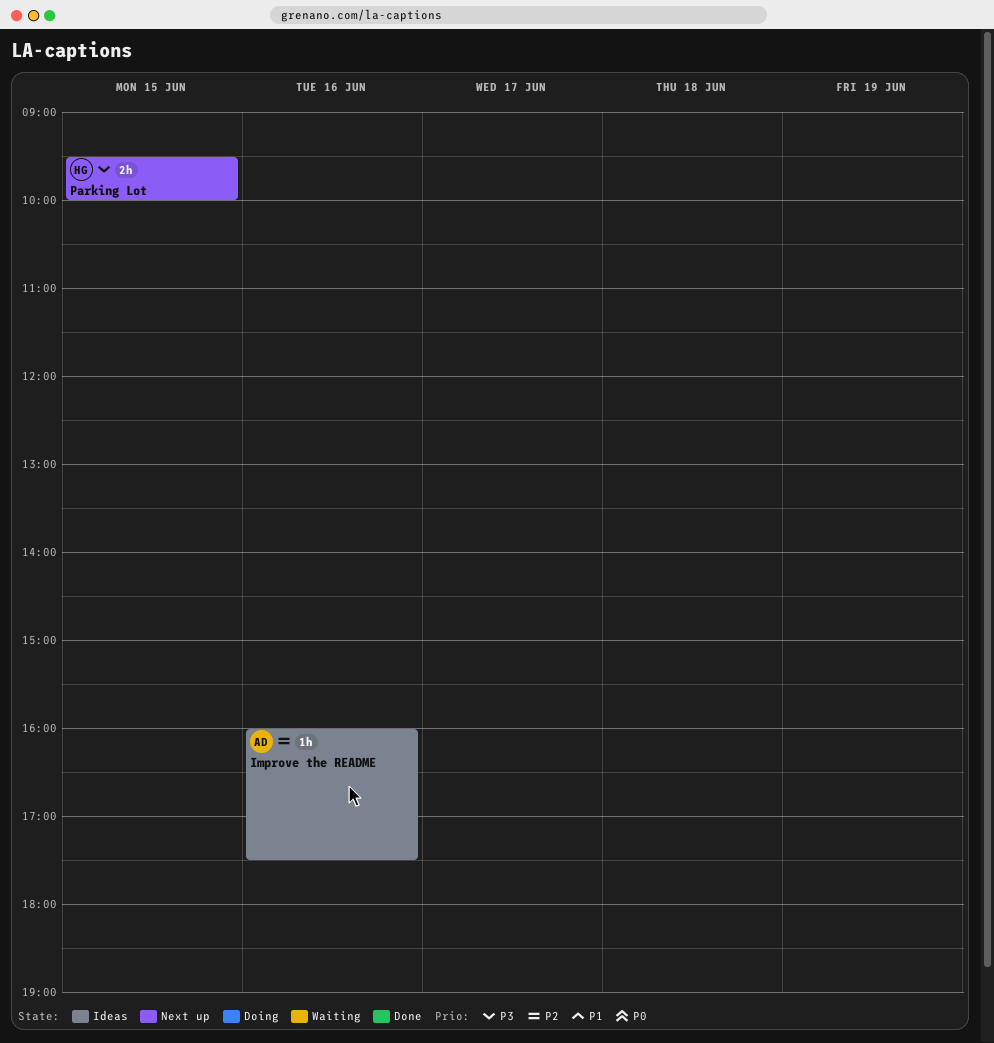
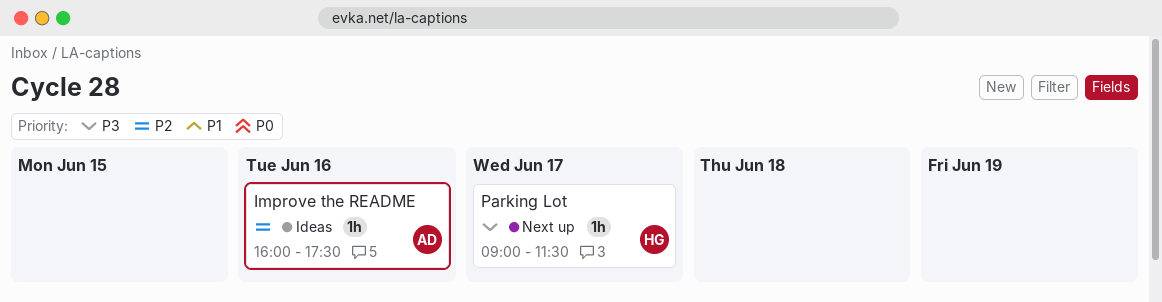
Parking Lot, estimate: 2h -> 1h
Parking Lot, day: Jun 15 -> Jun 17
Parking Lot, begins: 09:30 -> 09:00
Parking Lot, ends: 10:00 -> 11:30

